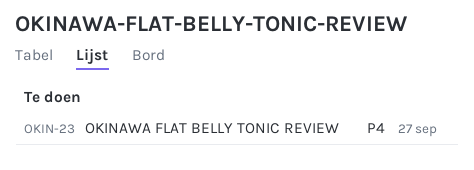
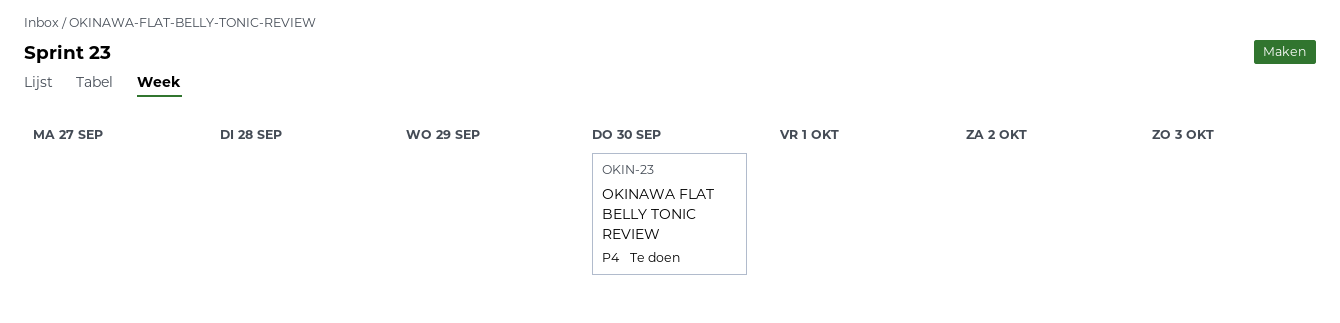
OKIN-23, due: Sep 27 -> Sep 30

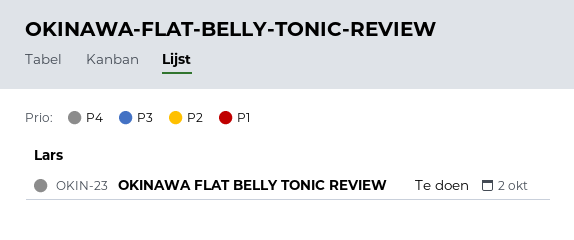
OKIN-23, due: Sep 30 -> Oct 2

